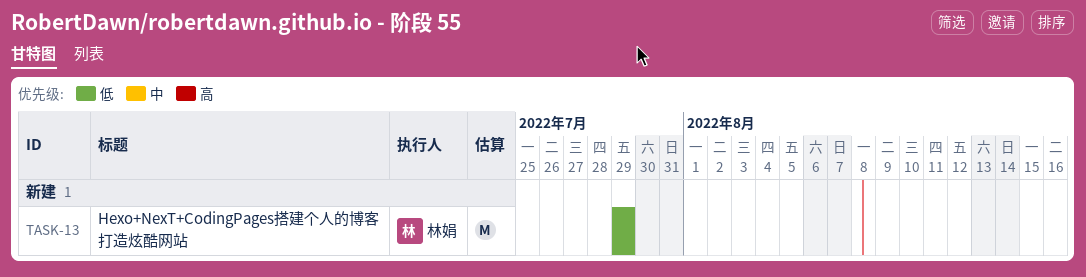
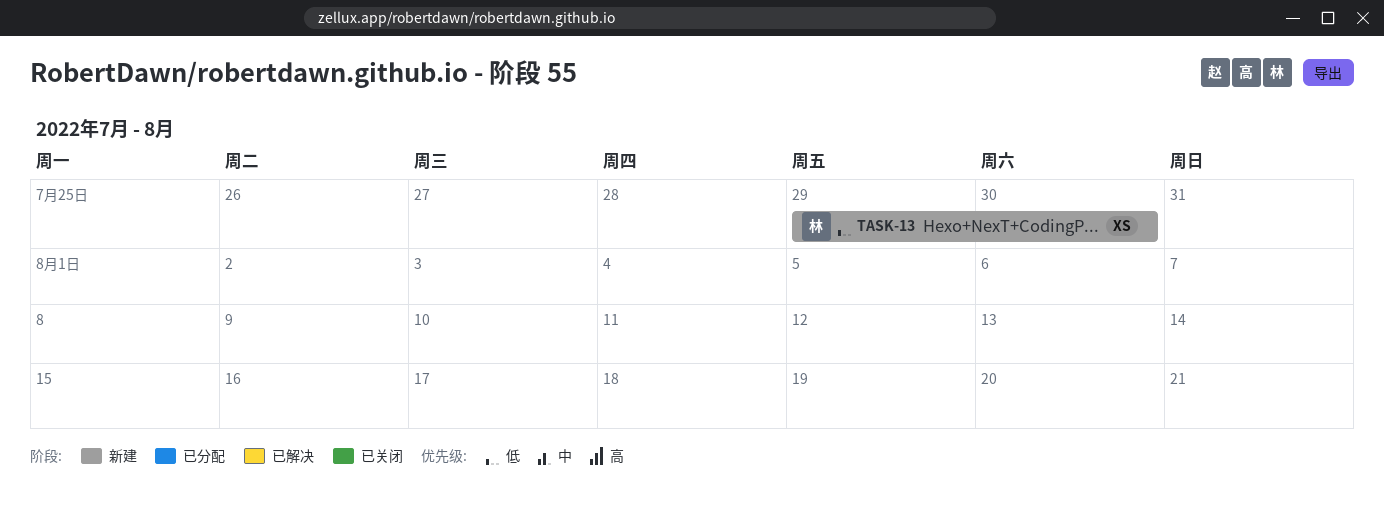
TASK-13, estimate: M -> XS
TASK-13, due: Jul 29 -> Jul 30

